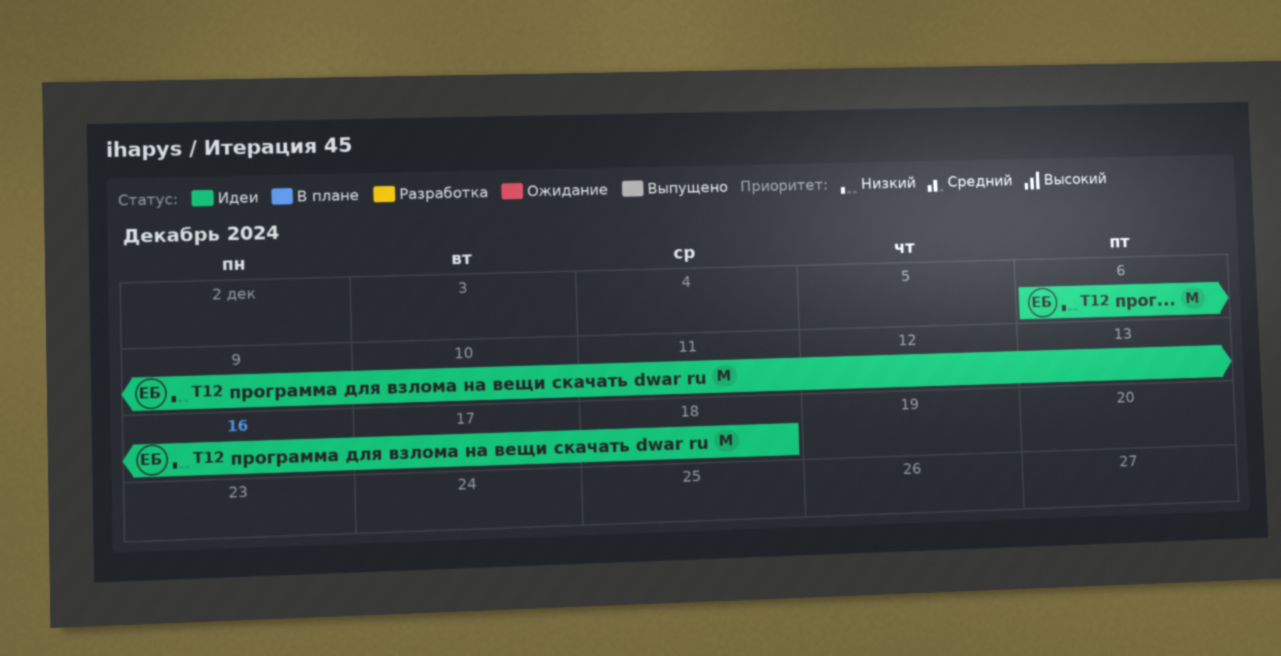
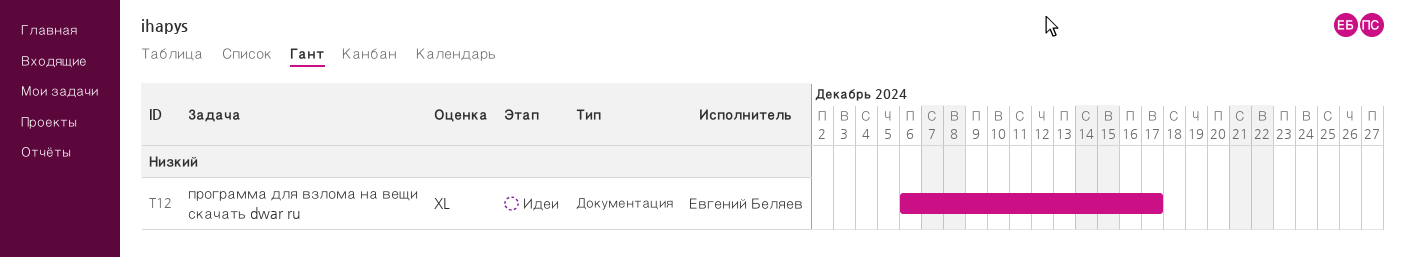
T12, estimate: M -> XL
T12, due: Dec 18 -> Dec 17

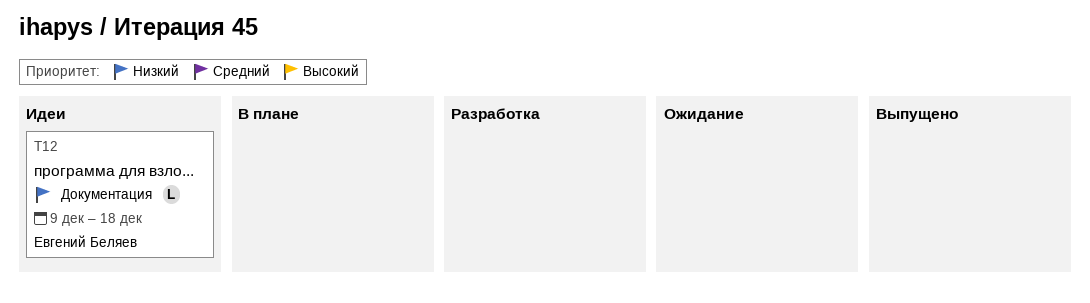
T12, estimate: XL -> L
T12, start: Dec 6 -> Dec 9
T12, due: Dec 17 -> Dec 18

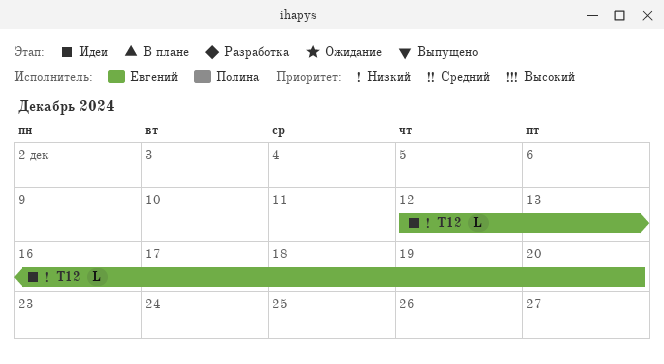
T12, start: Dec 9 -> Dec 12
T12, due: Dec 18 -> Dec 20

